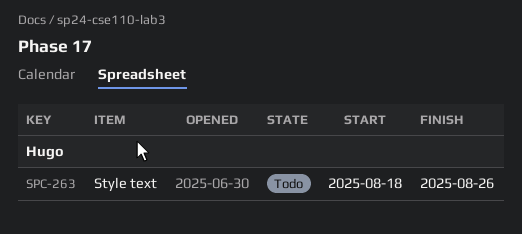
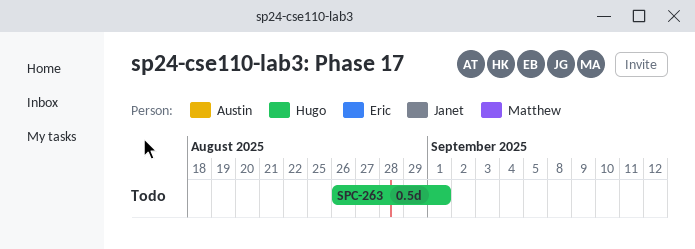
SPC-263, start: Aug 18 -> Aug 26
SPC-263, due: Aug 26 -> Sep 1

